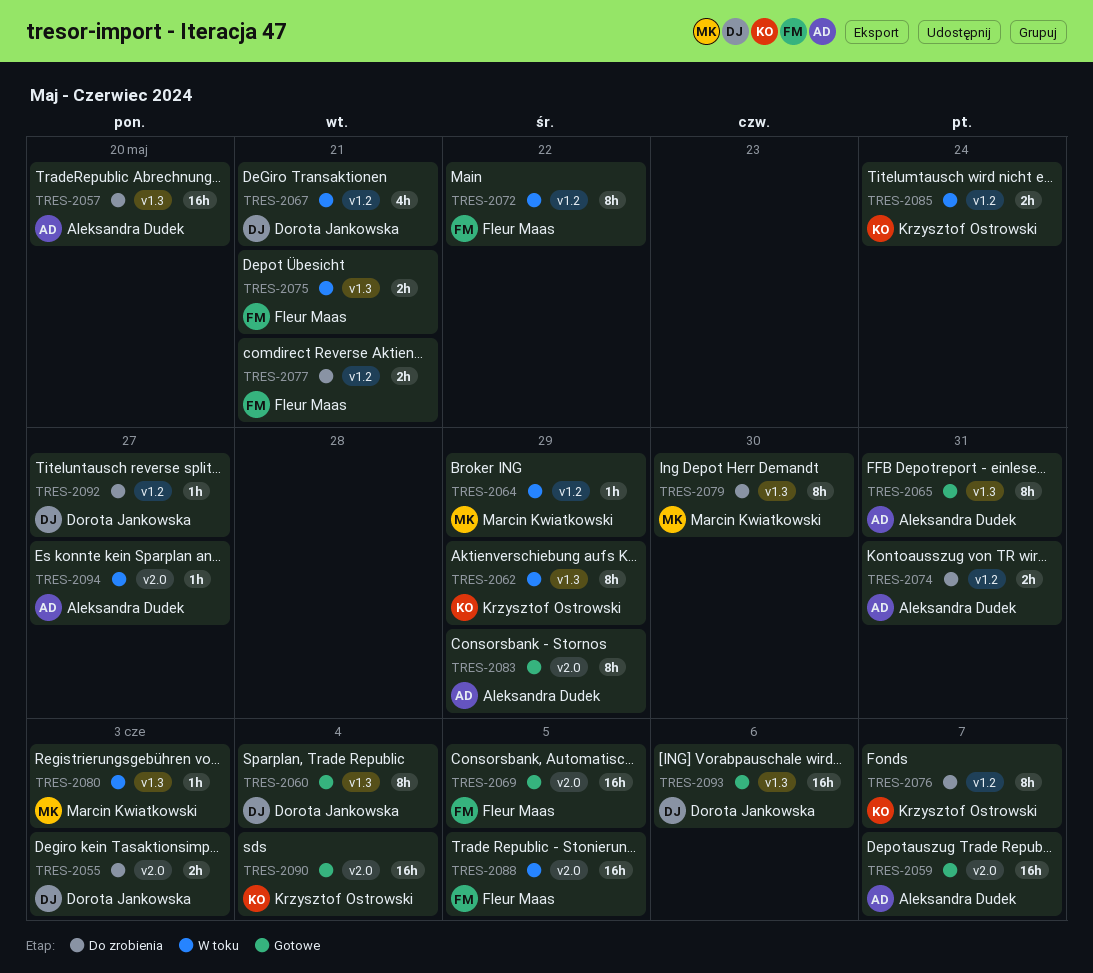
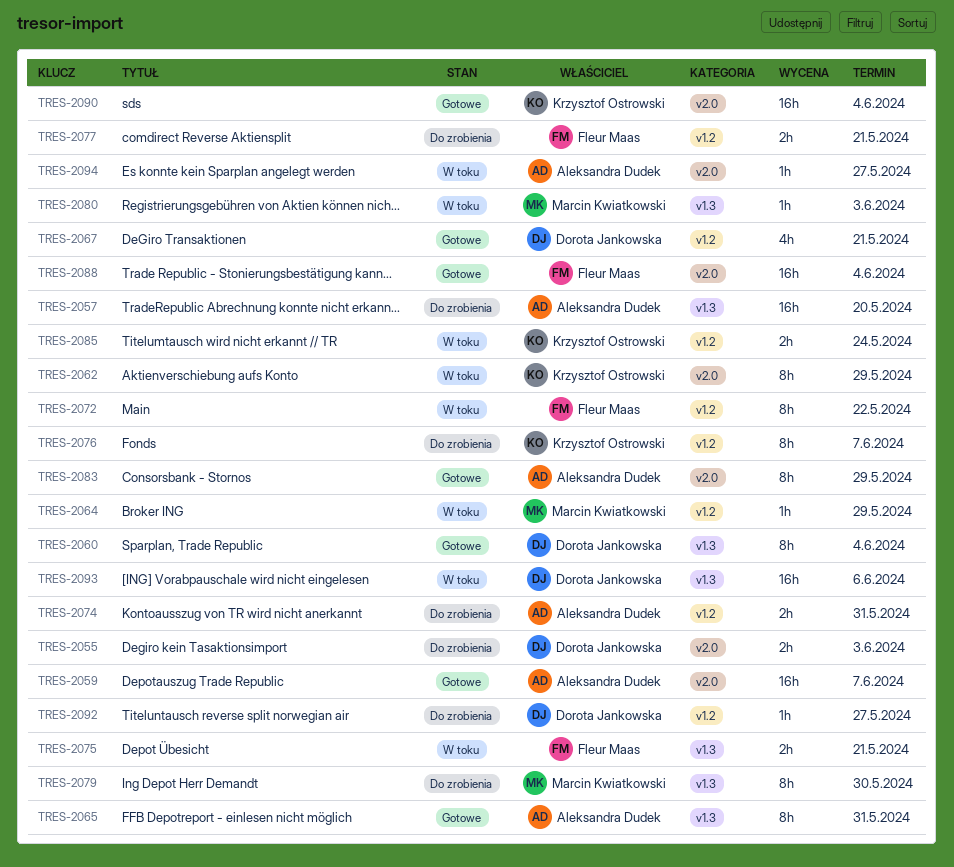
TRES-2062, label: v1.3 -> v2.0
TRES-2067, status: W toku -> Gotowe
TRES-2069: present -> none
TRES-2088, status: W toku -> Gotowe
TRES-2088, due: Jun 5 -> Jun 4
TRES-2093, status: Gotowe -> W toku

